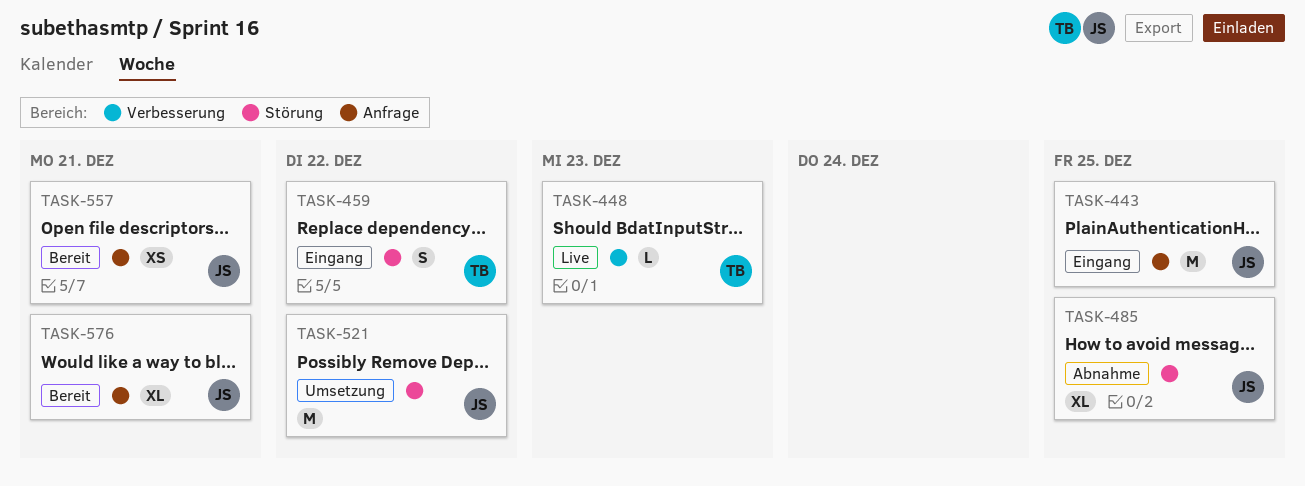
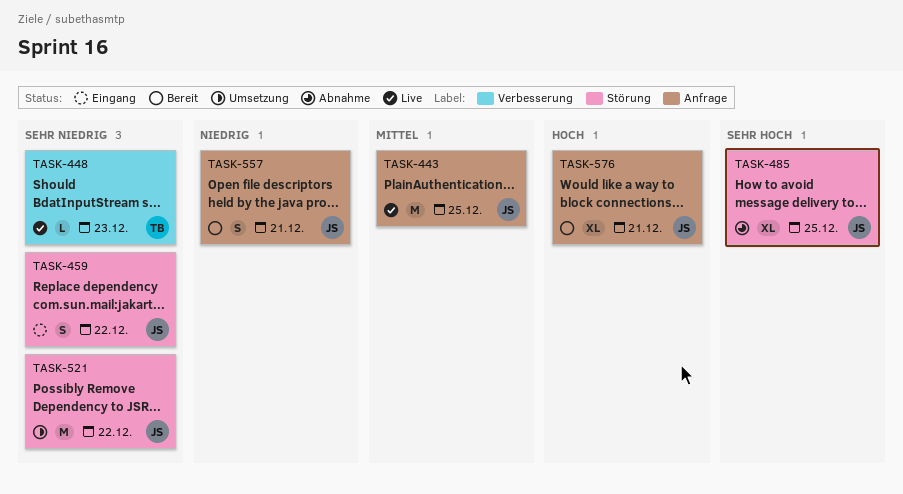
TASK-443, status: Eingang -> Live
TASK-459, owner: TB -> JS
TASK-557, estimate: XS -> S

